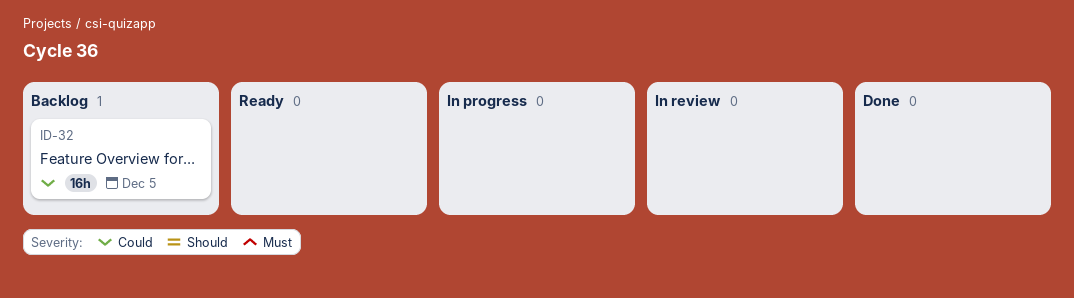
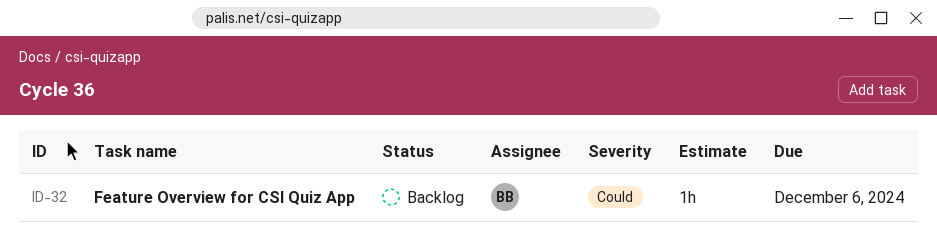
ID-32, estimate: 16h -> 1h
ID-32, due: Dec 5 -> Dec 6

